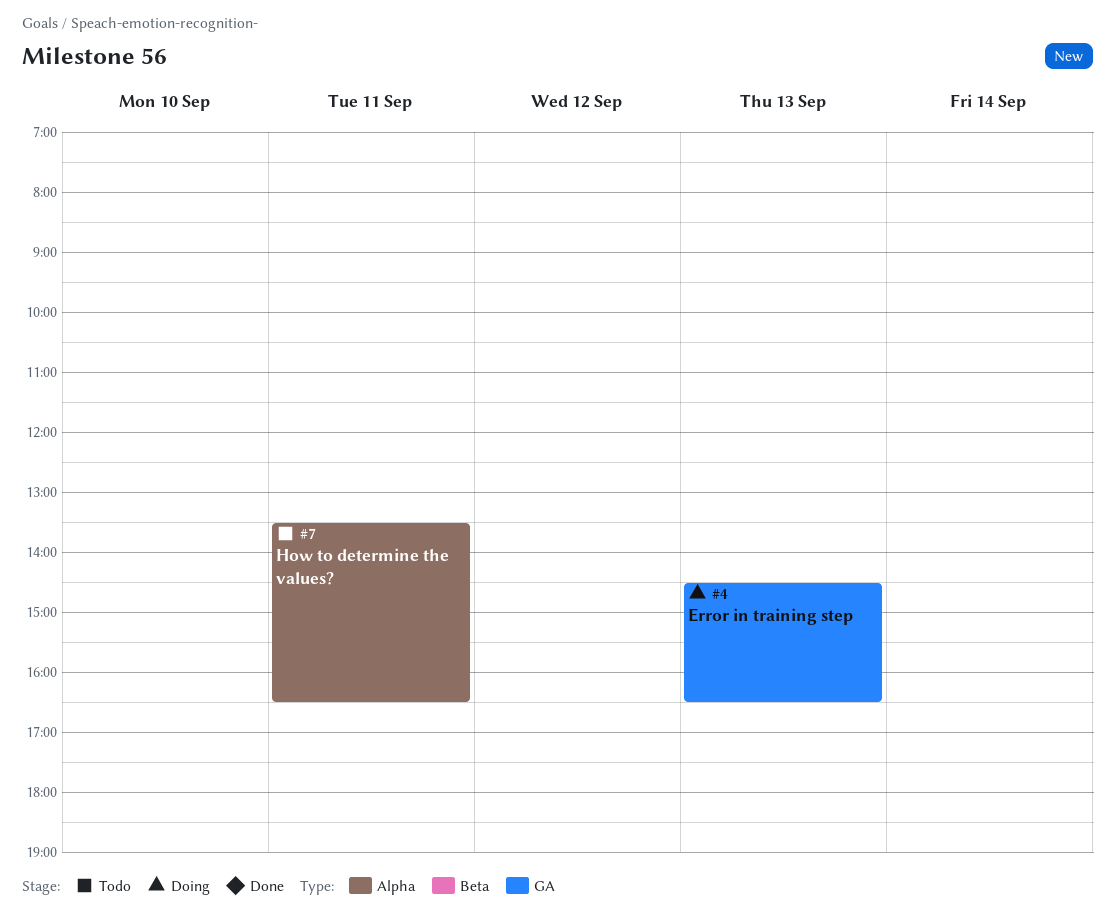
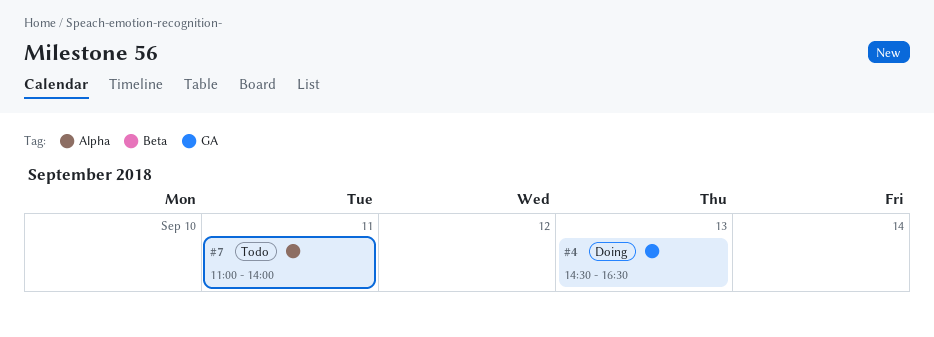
#7, begins: 13:30 -> 11:00
#7, ends: 16:30 -> 14:00

